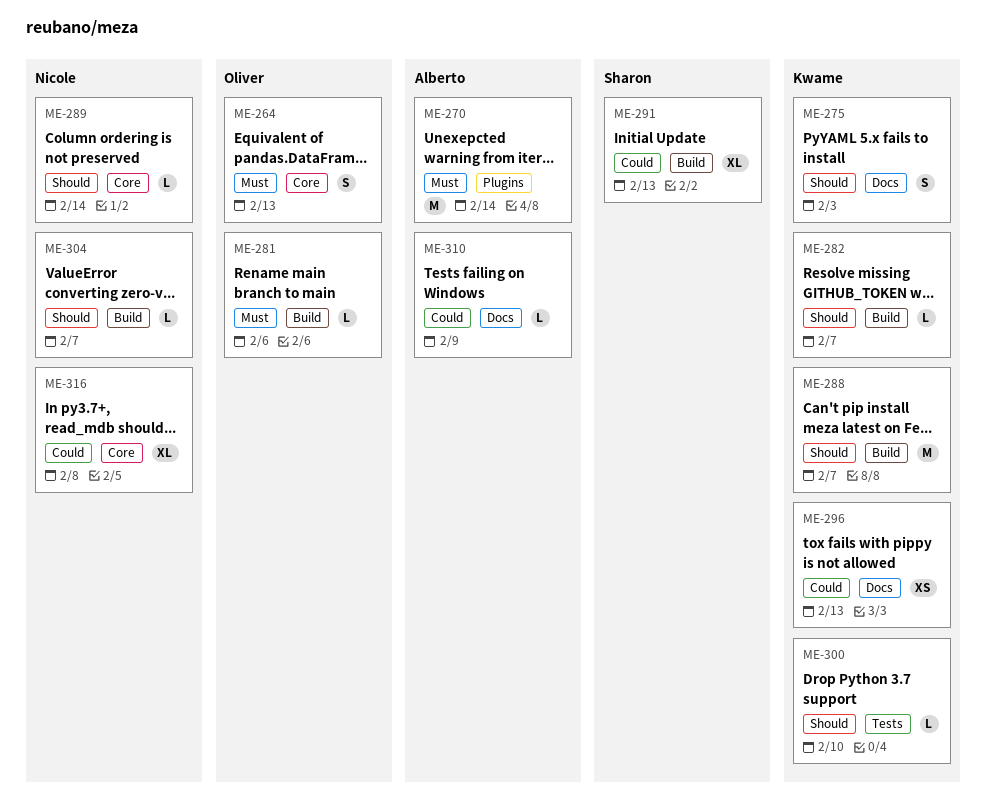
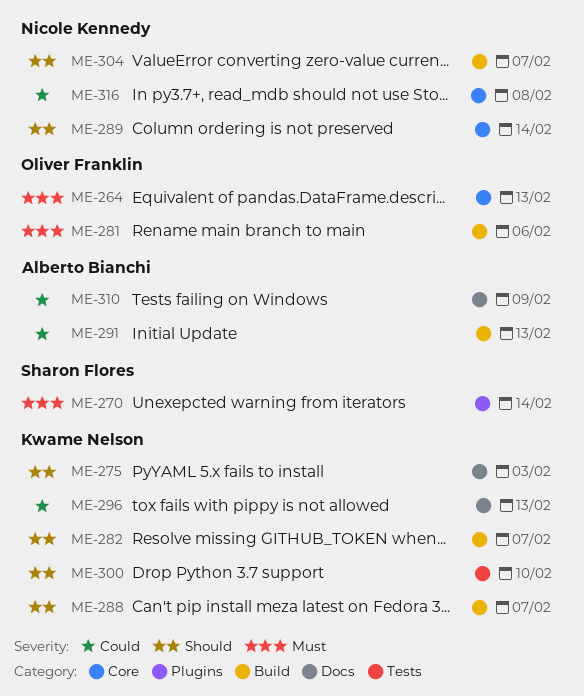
ME-270, owner: Alberto Bianchi -> Sharon Flores
ME-291, owner: Sharon Flores -> Alberto Bianchi

